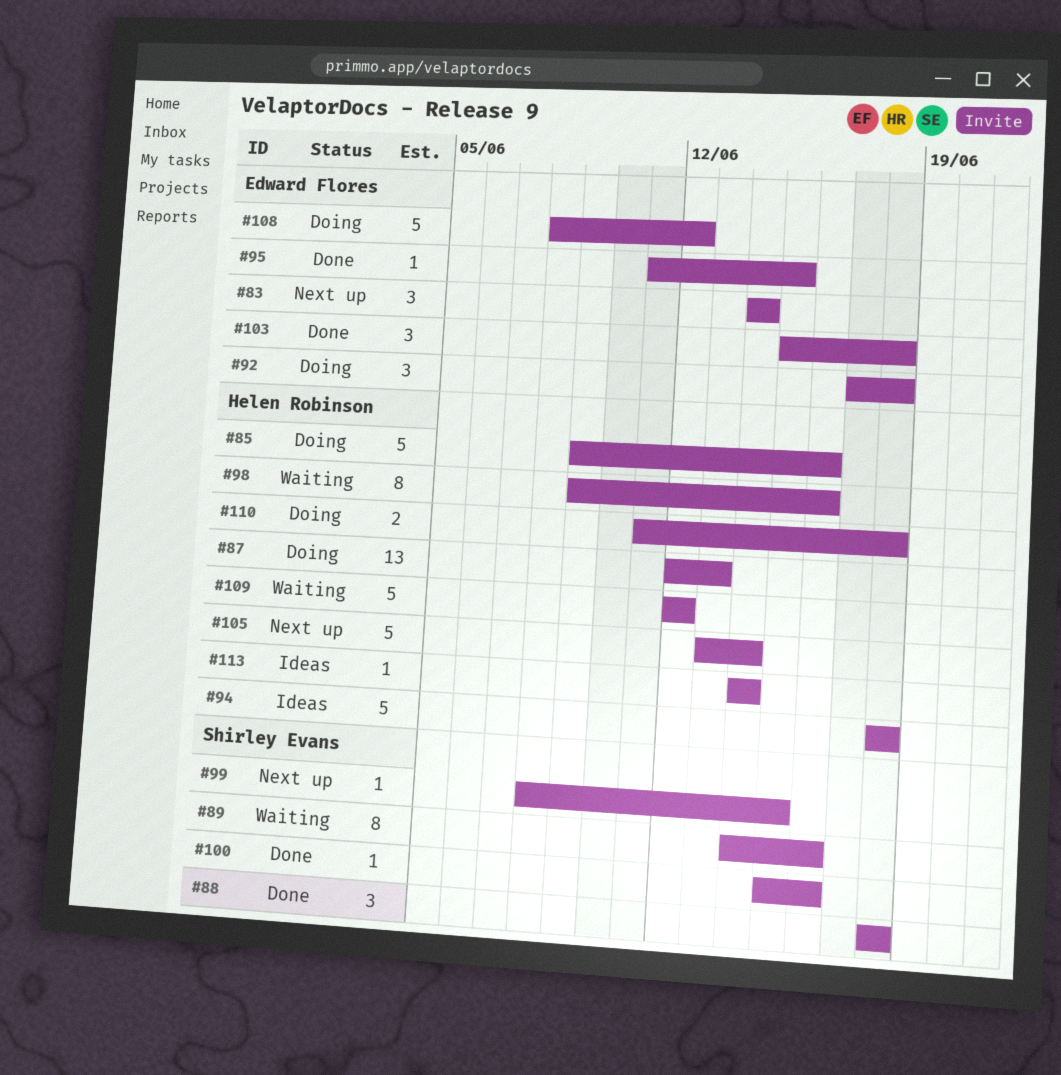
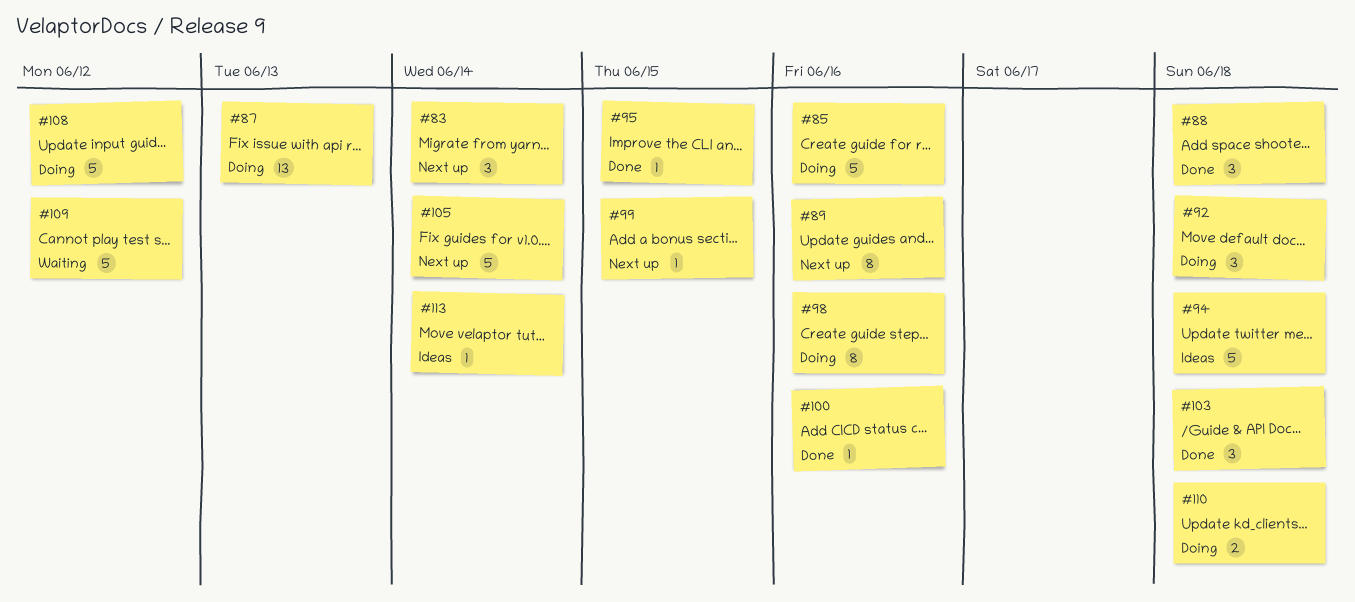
#89, status: Waiting -> Next up
#98, status: Waiting -> Doing

